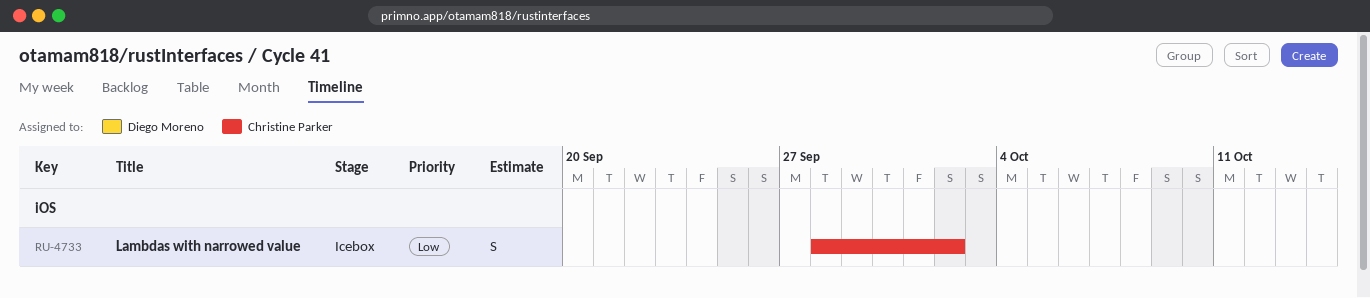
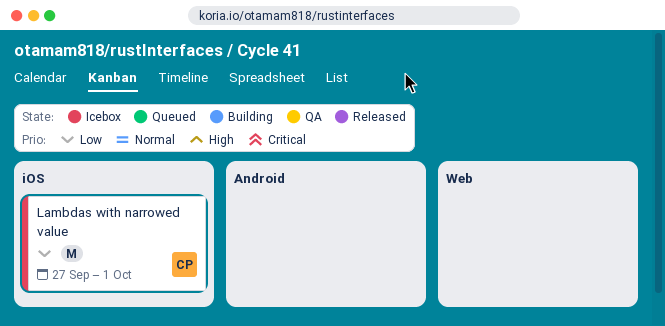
Lambdas with narrowed value, estimate: S -> M
Lambdas with narrowed value, start: Sep 28 -> Sep 27
Lambdas with narrowed value, due: Oct 2 -> Oct 1

